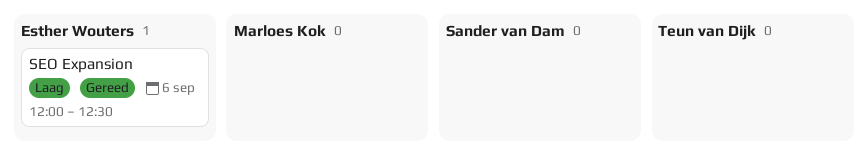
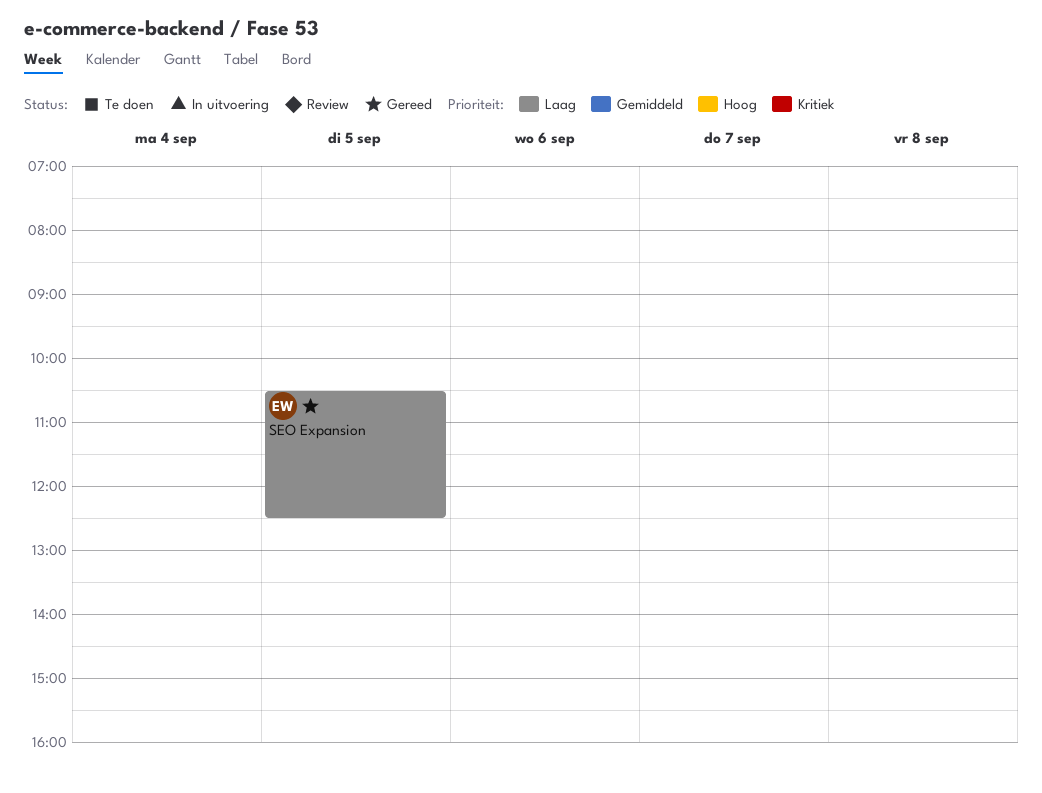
SEO Expansion, day: Sep 6 -> Sep 5
SEO Expansion, begins: 12:00 -> 10:30

